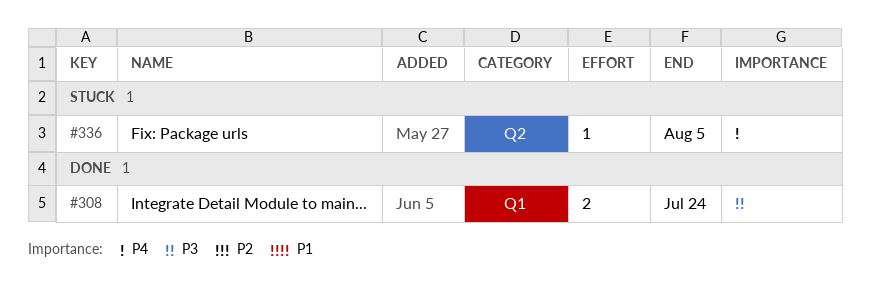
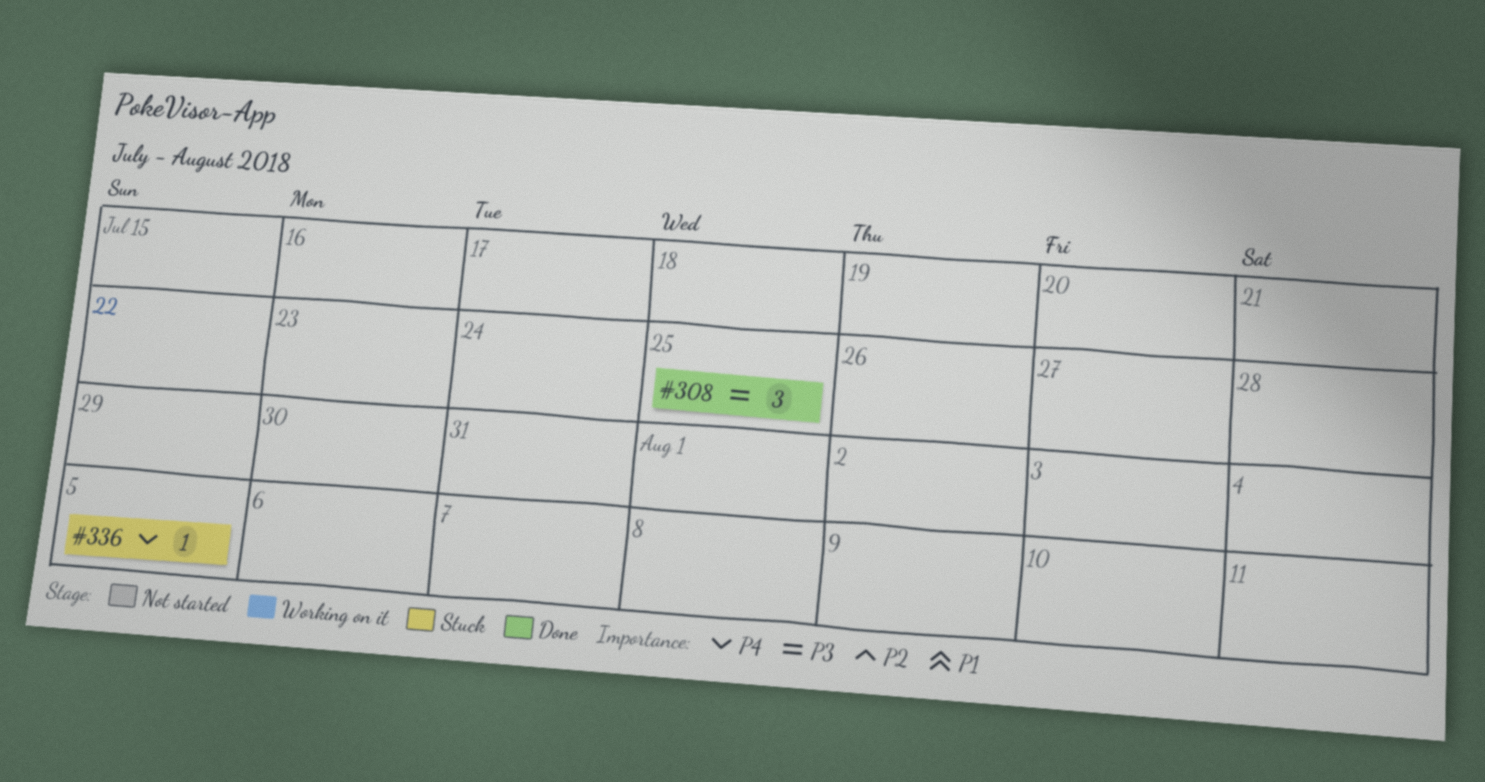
#308, estimate: 2 -> 3
#308, due: Jul 24 -> Jul 25

